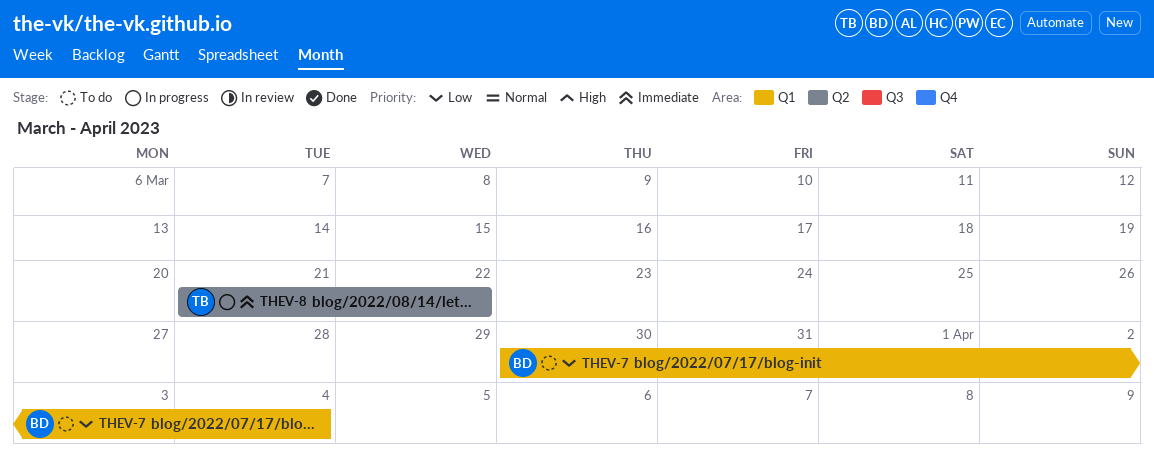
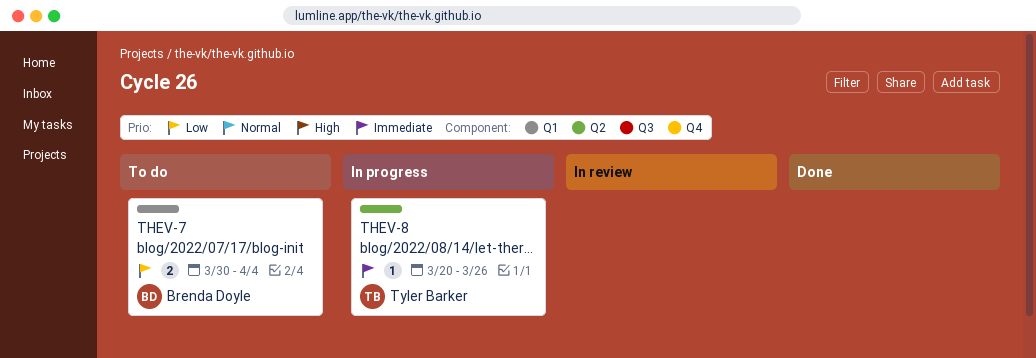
THEV-8, start: Mar 21 -> Mar 20
THEV-8, due: Mar 22 -> Mar 26

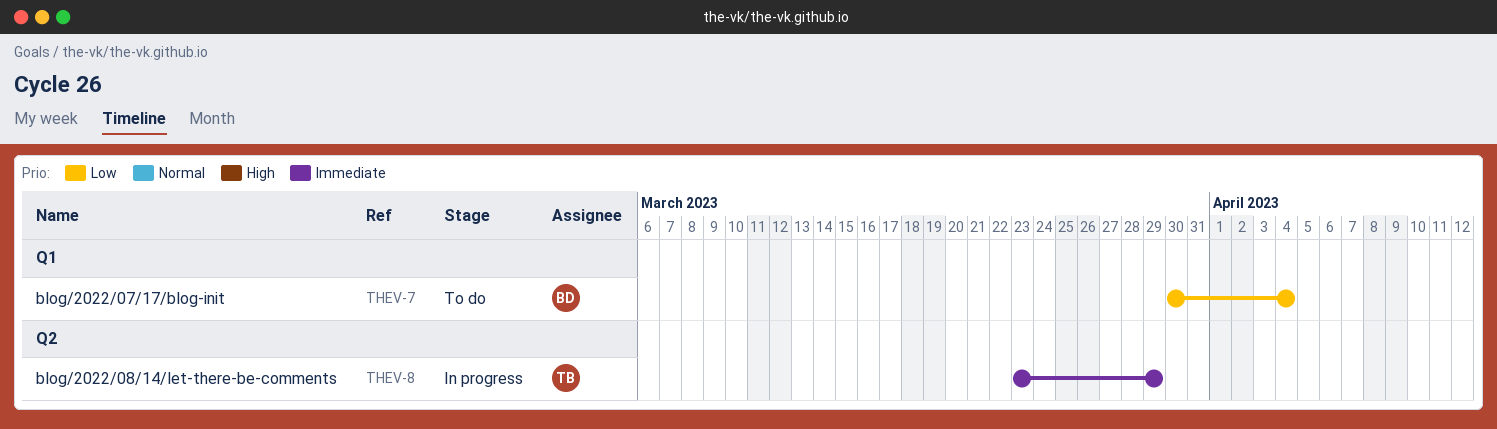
THEV-8, start: Mar 20 -> Mar 23
THEV-8, due: Mar 26 -> Mar 29

